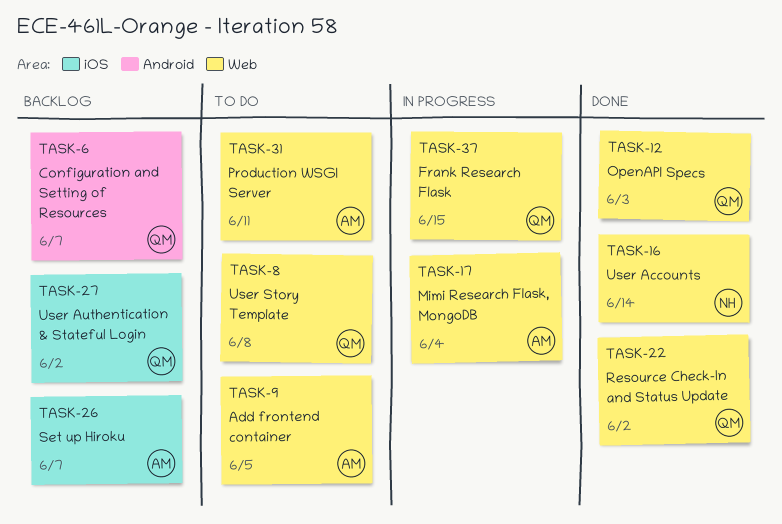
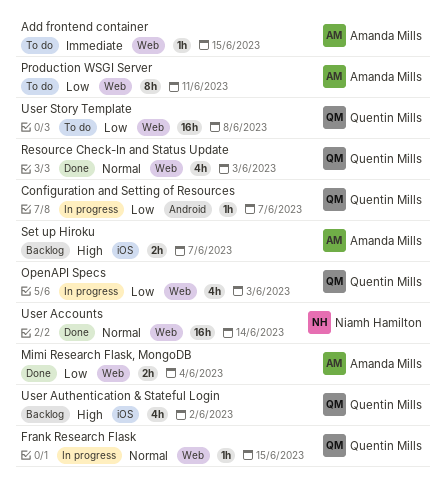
Add frontend container, due: Jun 5 -> Jun 15
Configuration and Setting of Resources, status: Backlog -> In progress
Mimi Research Flask, MongoDB, status: In progress -> Done
OpenAPI Specs, status: Done -> In progress
Resource Check-In and Status Update, due: Jun 2 -> Jun 3

